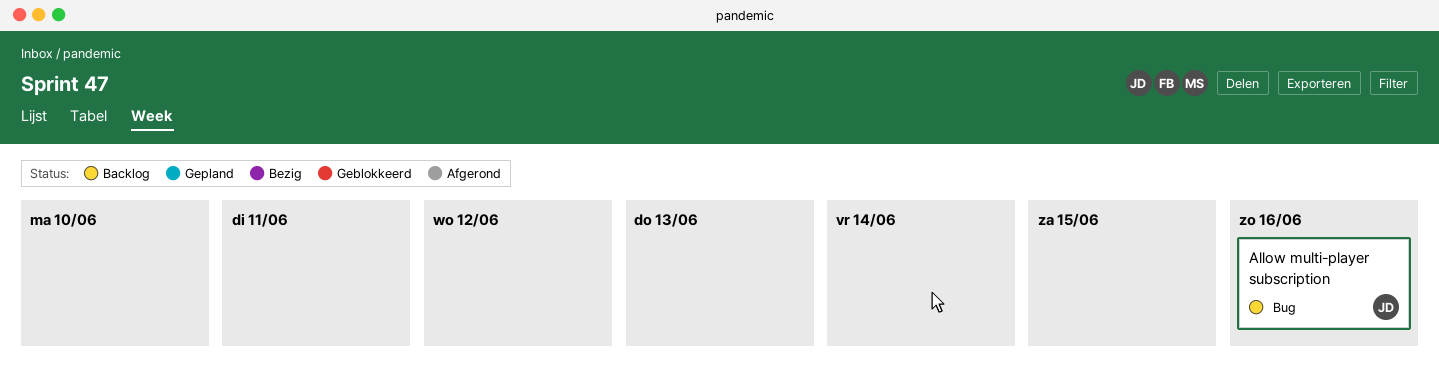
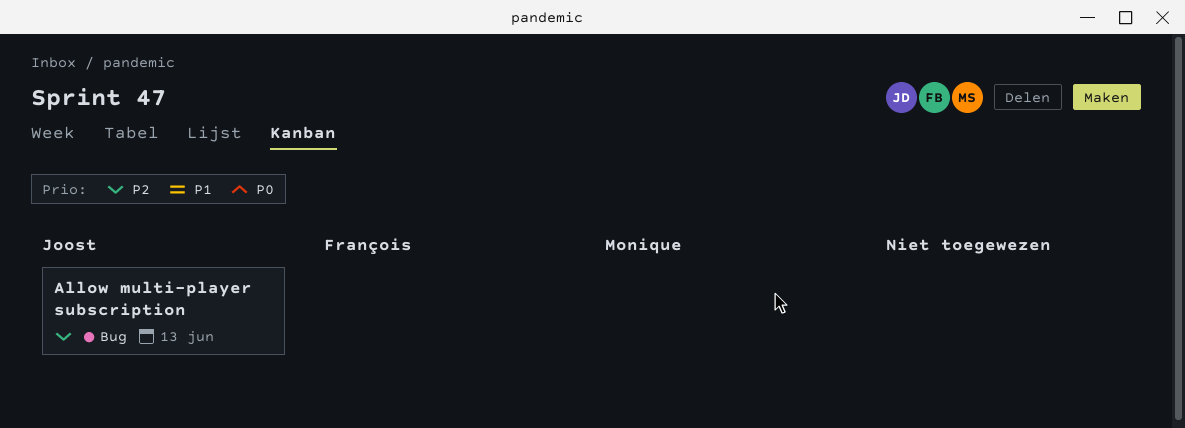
Allow multi-player subscription, due: Jun 16 -> Jun 13

